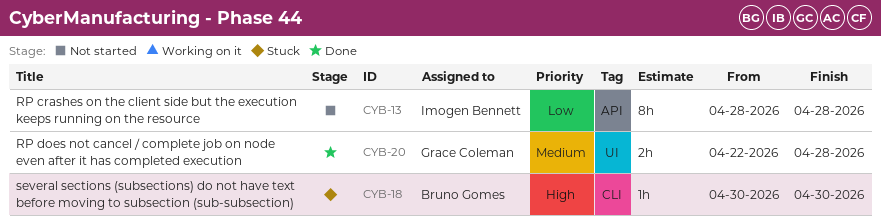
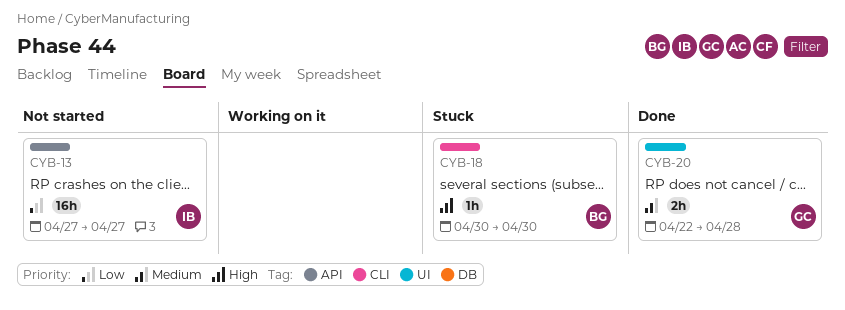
CYB-13, estimate: 8h -> 16h
CYB-13, start: Apr 28 -> Apr 27
CYB-13, due: Apr 28 -> Apr 27

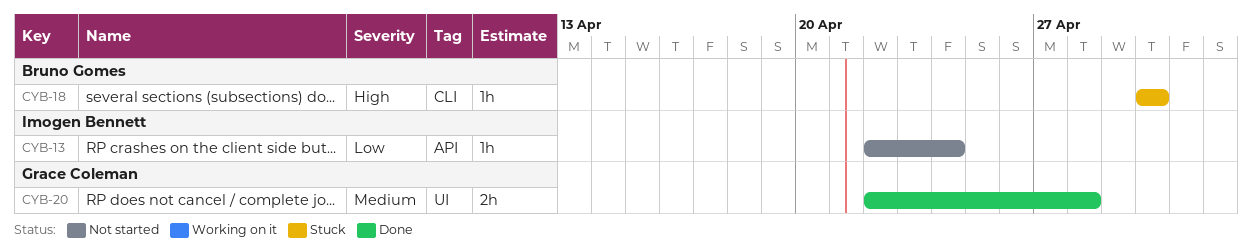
CYB-13, estimate: 16h -> 1h
CYB-13, start: Apr 27 -> Apr 22
CYB-13, due: Apr 27 -> Apr 24

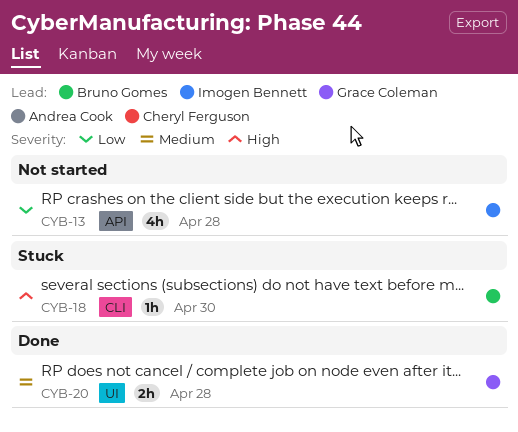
CYB-13, estimate: 1h -> 4h
CYB-13, due: Apr 24 -> Apr 28

